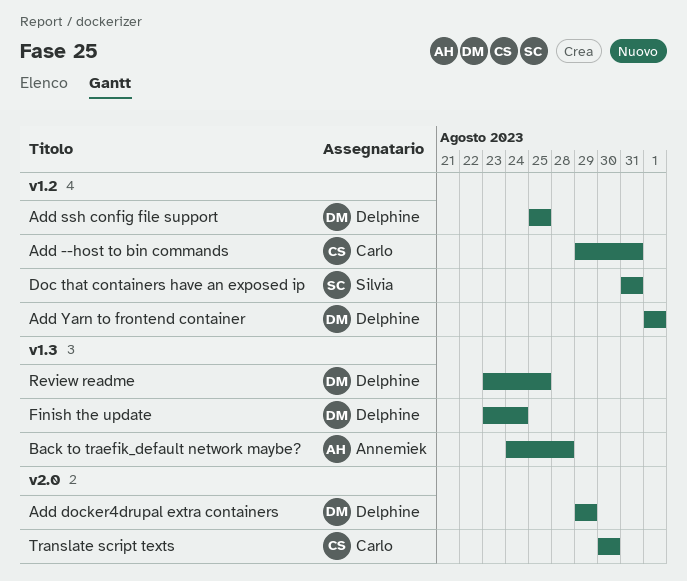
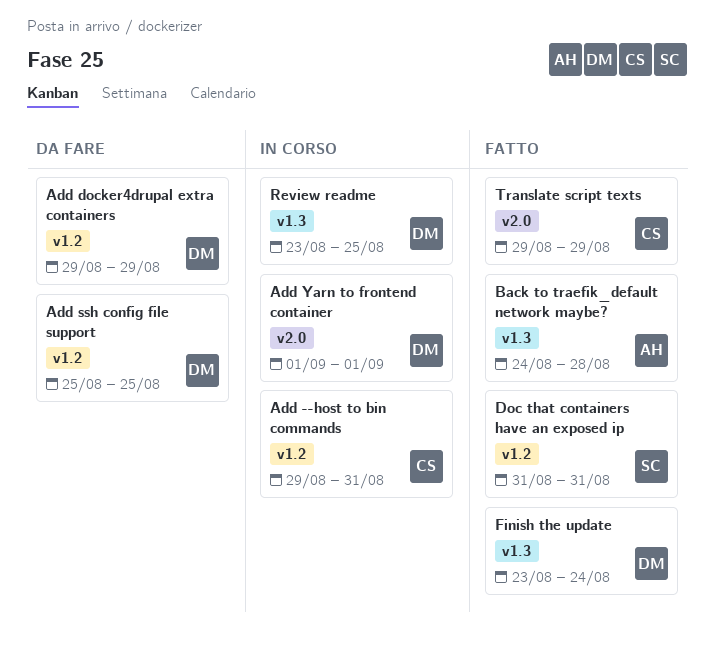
Add docker4drupal extra containers, label: v2.0 -> v1.2
Add Yarn to frontend container, label: v1.2 -> v2.0
Translate script texts, start: Aug 30 -> Aug 29
Translate script texts, due: Aug 30 -> Aug 29

